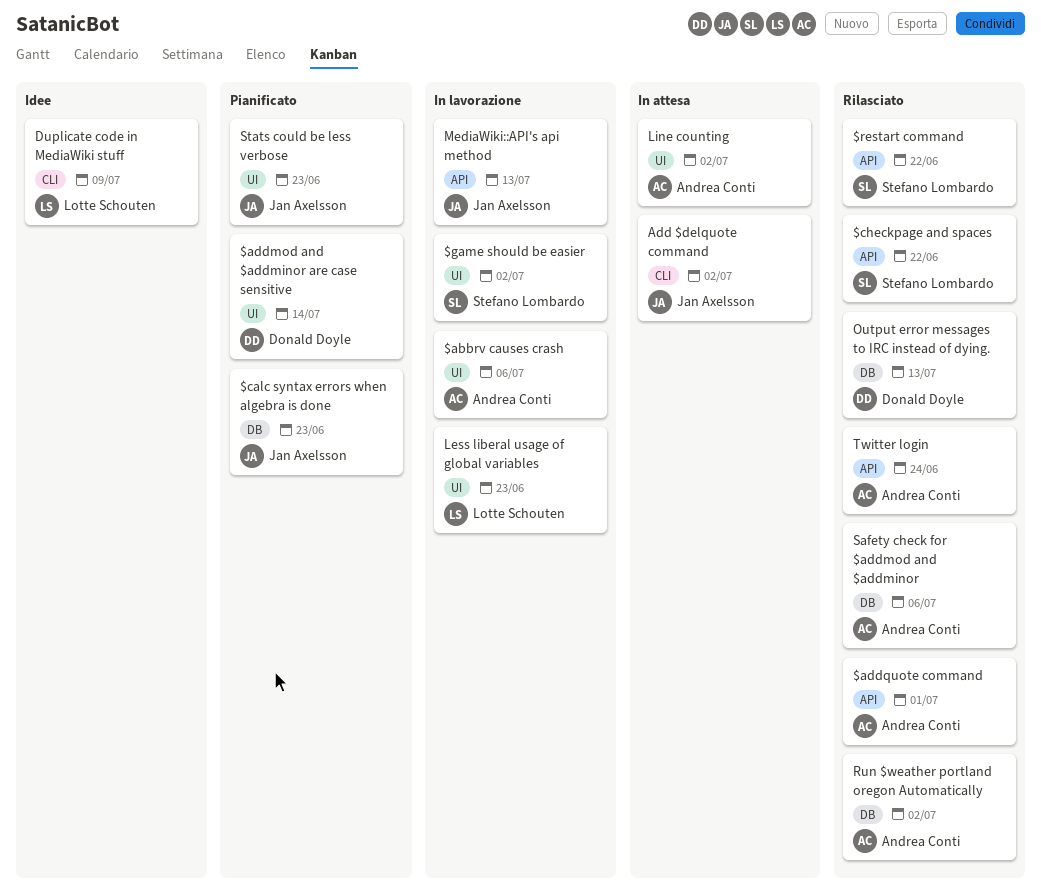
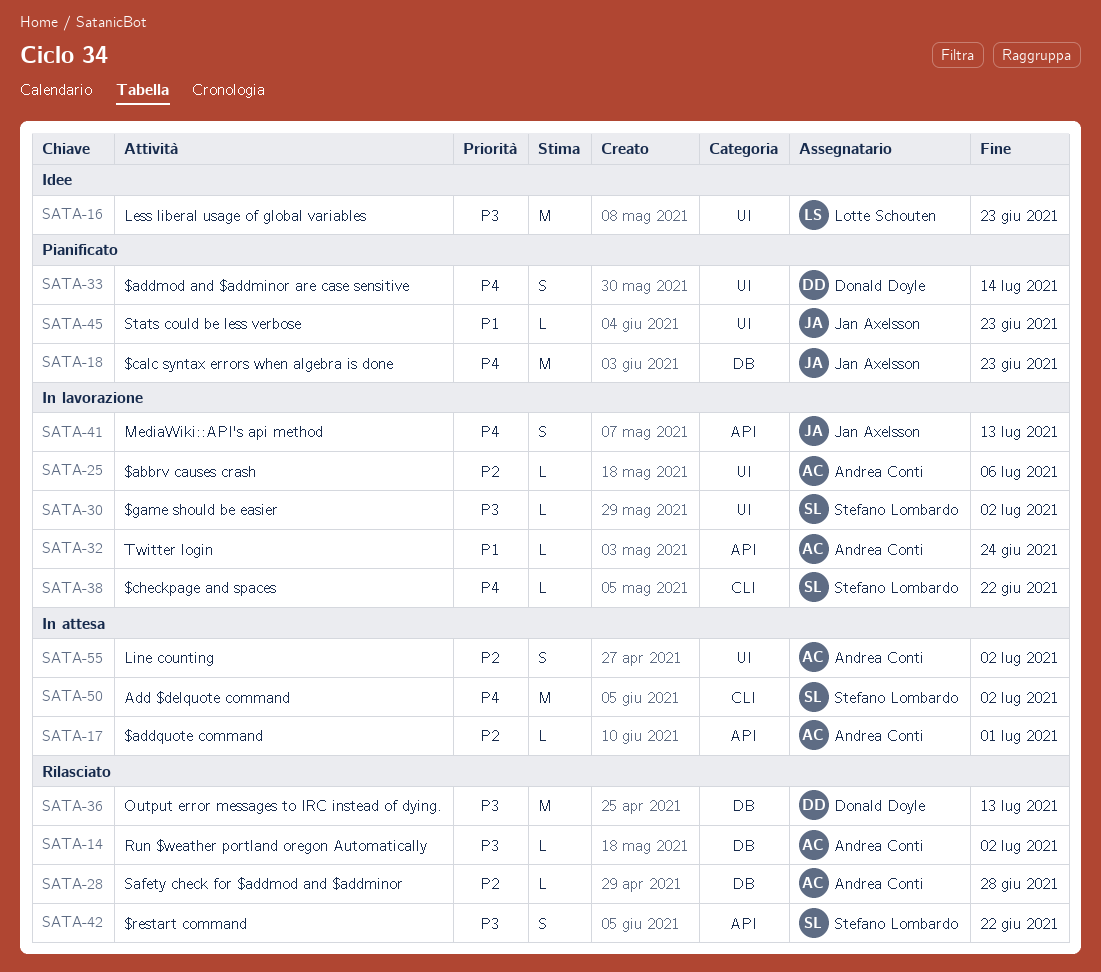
$addquote command, status: Rilasciato -> In attesa
$checkpage and spaces, status: Rilasciato -> In lavorazione
$checkpage and spaces, label: API -> CLI
Add $delquote command, owner: Jan Axelsson -> Stefano Lombardo
Duplicate code in MediaWiki stuff: present -> none
Less liberal usage of global variables, status: In lavorazione -> Idee
Safety check for $addmod and $addminor, due: Jul 6 -> Jun 28
Twitter login, status: Rilasciato -> In lavorazione

